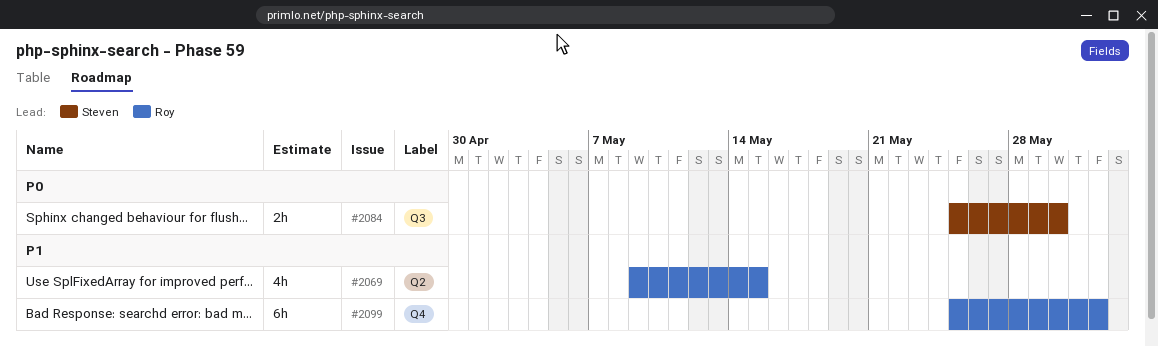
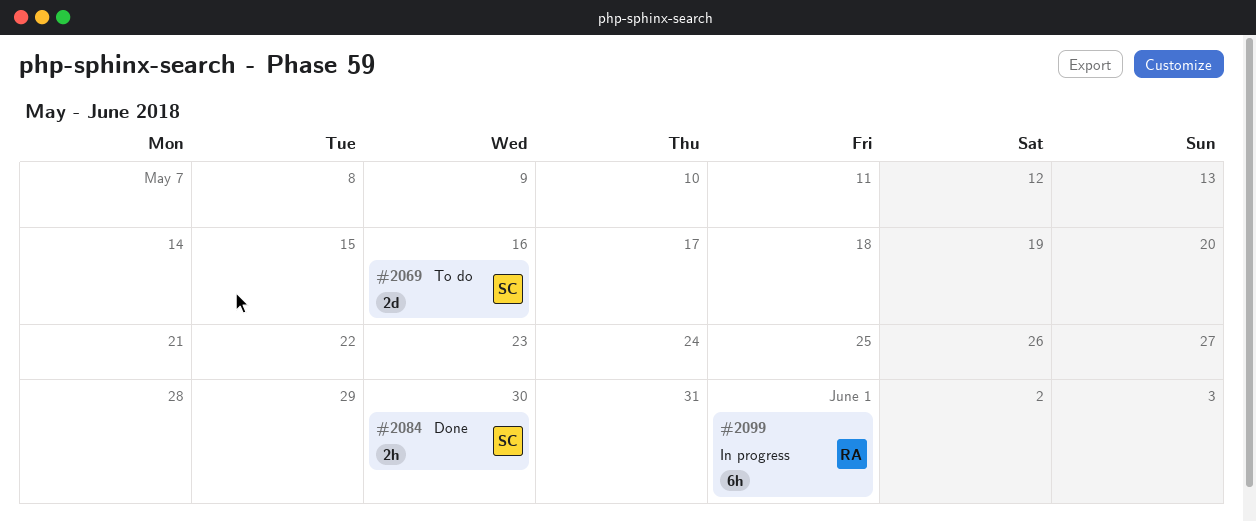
#2069, owner: Roy -> Steven
#2069, estimate: 4h -> 2d
#2069, due: May 15 -> May 16

